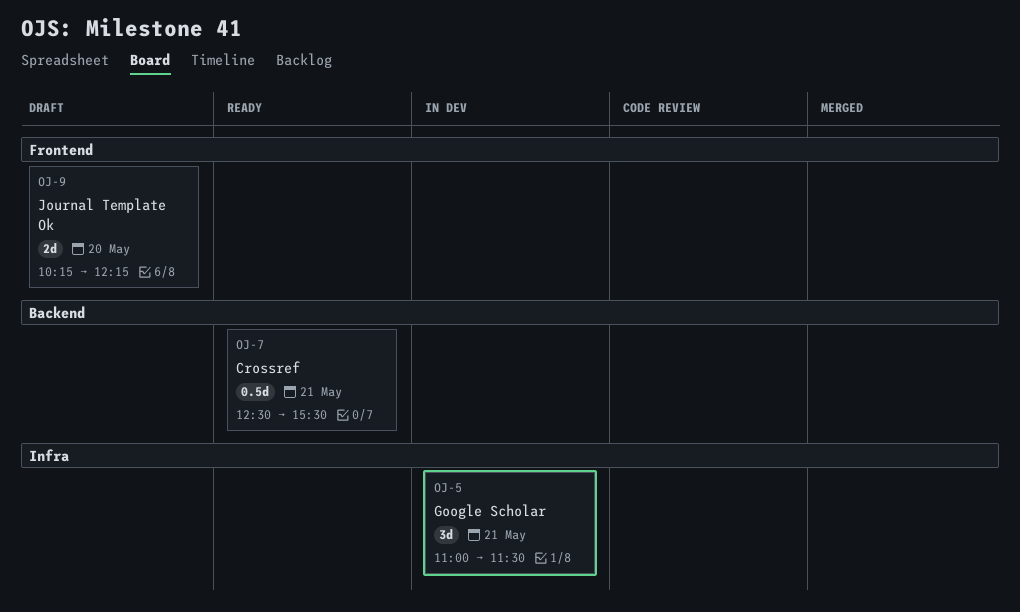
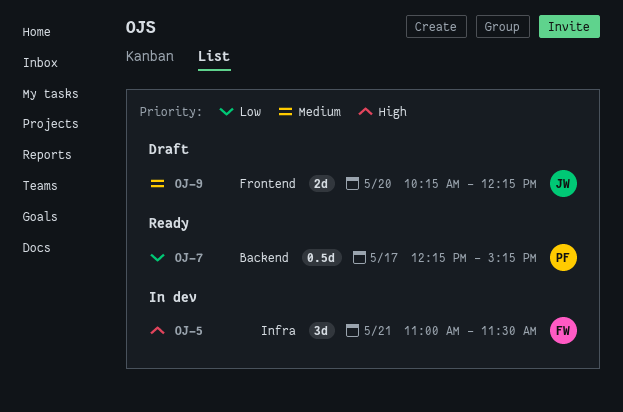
OJ-7, day: May 21 -> May 17
OJ-7, begins: 12:30 -> 12:15
OJ-7, ends: 15:30 -> 15:15

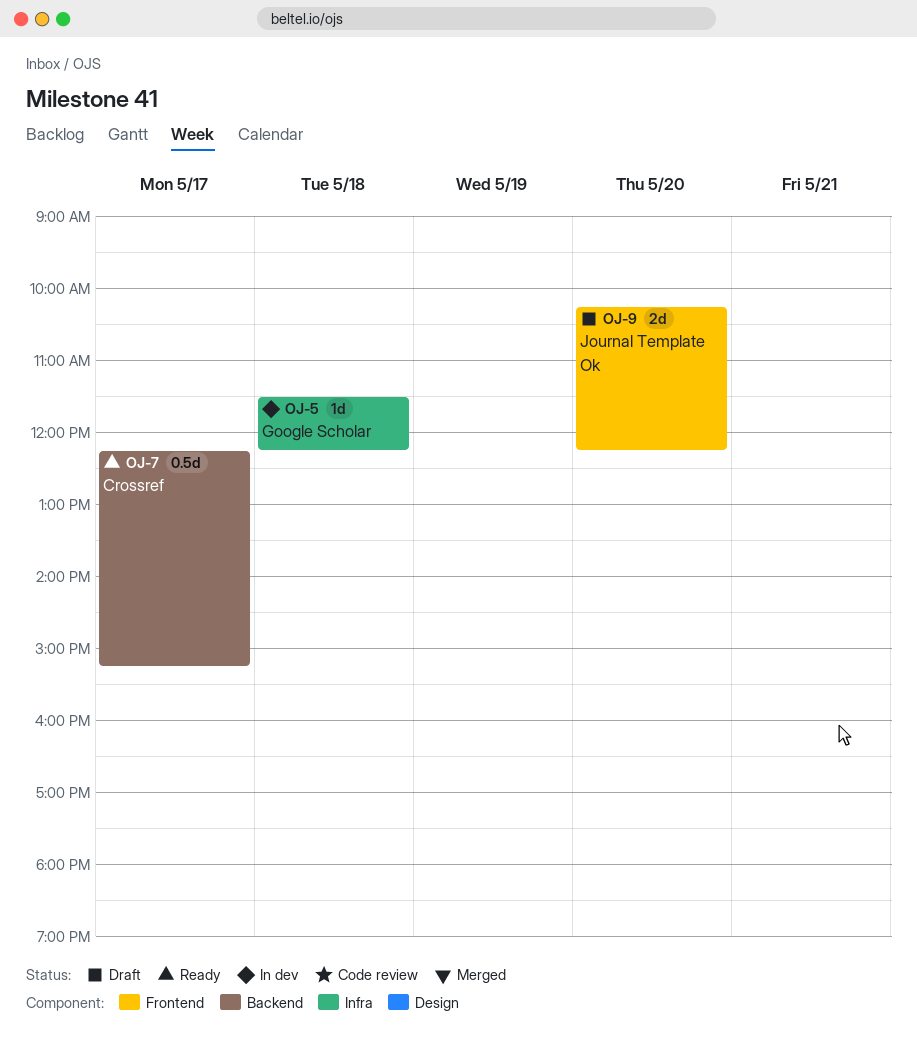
OJ-5, estimate: 3d -> 1d
OJ-5, day: May 21 -> May 18
OJ-5, begins: 11:00 -> 11:30
OJ-5, ends: 11:30 -> 12:15

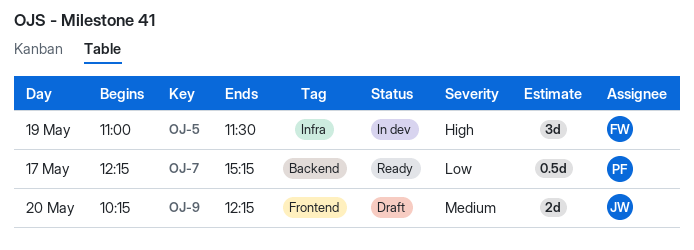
OJ-5, estimate: 1d -> 3d
OJ-5, day: May 18 -> May 19
OJ-5, begins: 11:30 -> 11:00
OJ-5, ends: 12:15 -> 11:30

